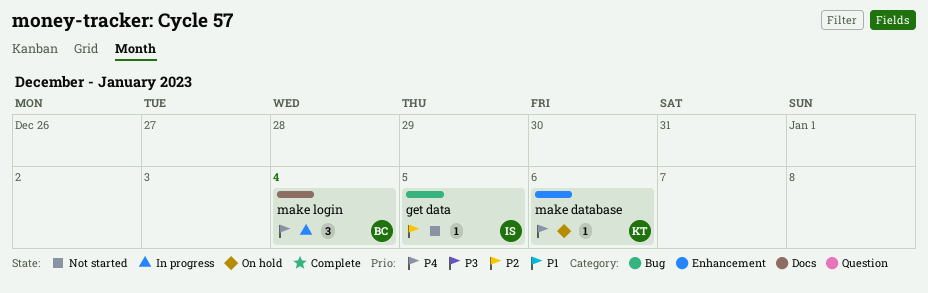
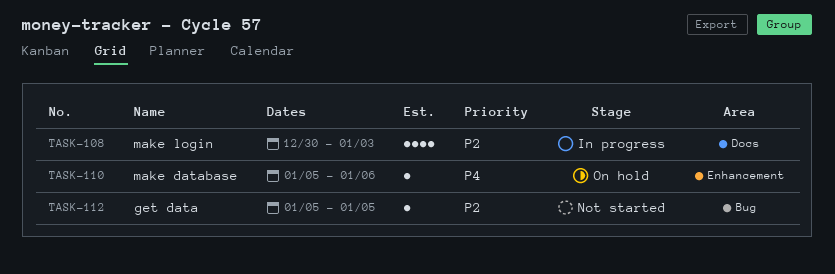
make login, priority: P4 -> P2
make login, estimate: 3 -> 4
make login, due: Jan 4 -> Jan 3

